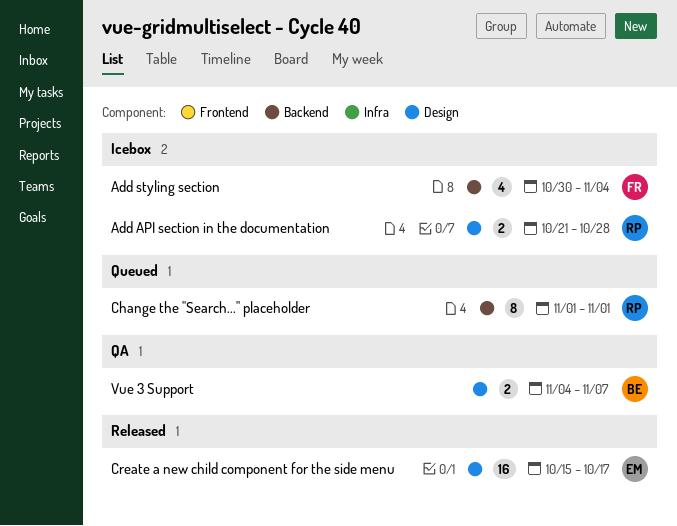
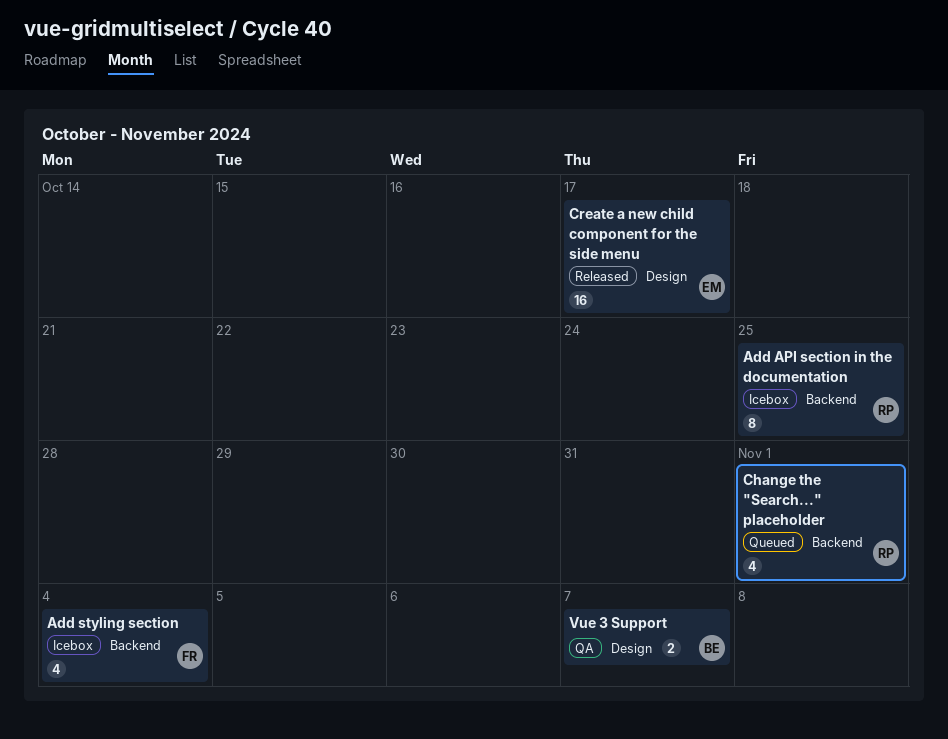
Add API section in the documentation, label: Design -> Backend
Add API section in the documentation, estimate: 2 -> 8
Add API section in the documentation, due: Oct 28 -> Oct 25
Change the "Search..." placeholder, estimate: 8 -> 4

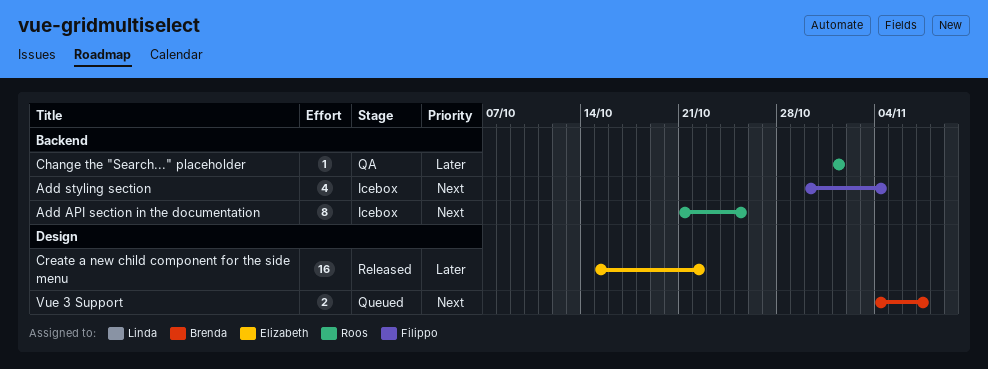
Change the "Search..." placeholder, status: Queued -> QA
Change the "Search..." placeholder, estimate: 4 -> 1
Create a new child component for the side menu, due: Oct 17 -> Oct 22
Vue 3 Support, status: QA -> Queued

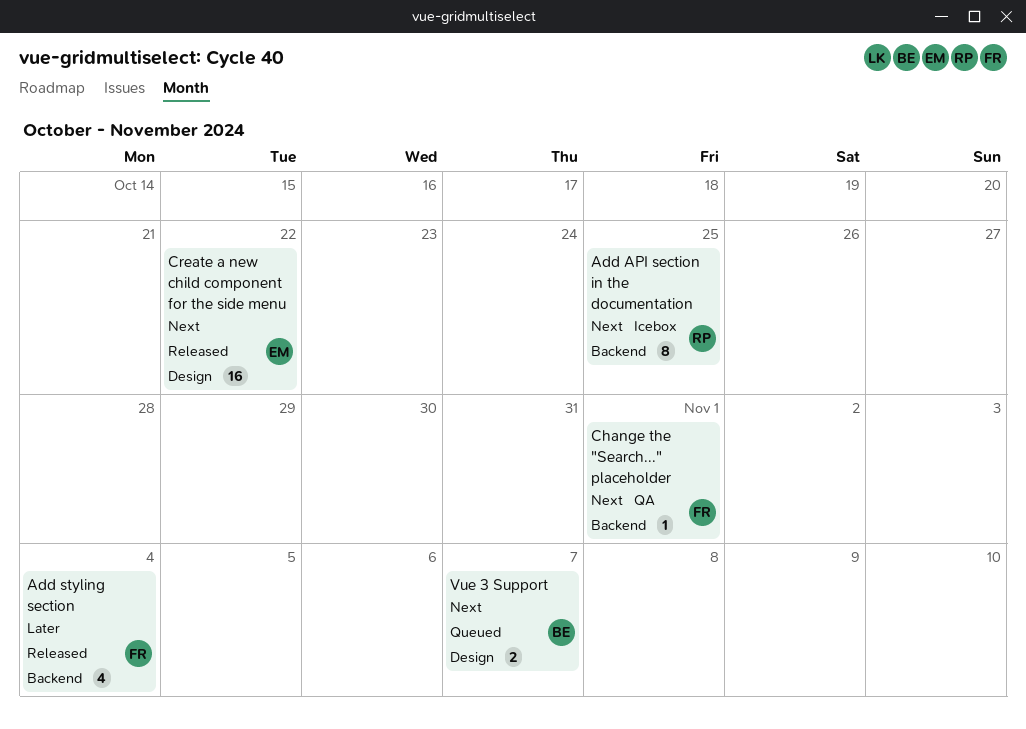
Add styling section, status: Icebox -> Released
Add styling section, priority: Next -> Later
Change the "Search..." placeholder, owner: Roos -> Filippo
Change the "Search..." placeholder, priority: Later -> Next
Create a new child component for the side menu, priority: Later -> Next

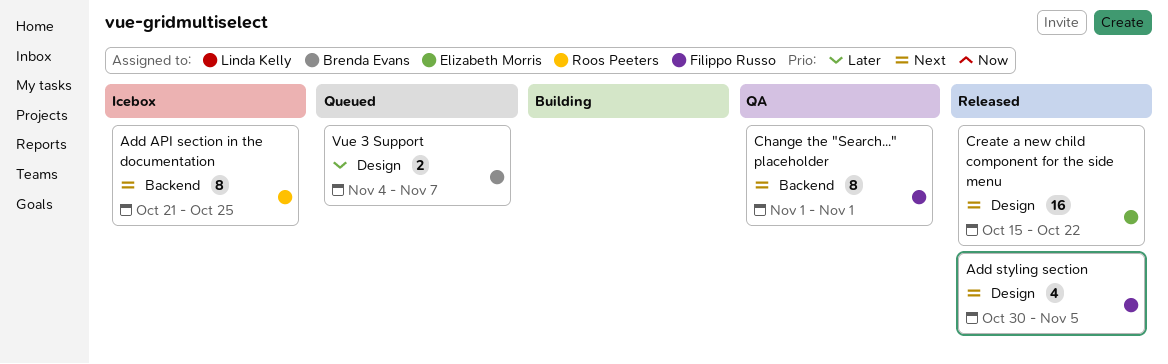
Add styling section, priority: Later -> Next
Add styling section, label: Backend -> Design
Add styling section, due: Nov 4 -> Nov 5
Change the "Search..." placeholder, estimate: 1 -> 8
Vue 3 Support, priority: Next -> Later

